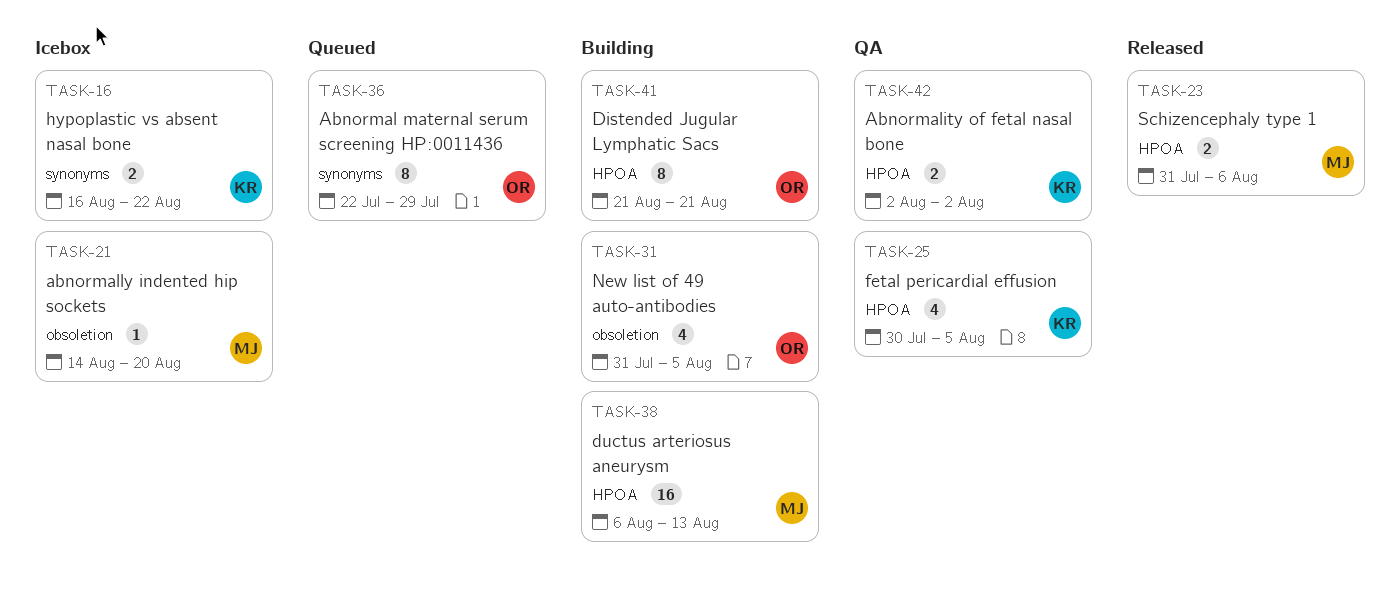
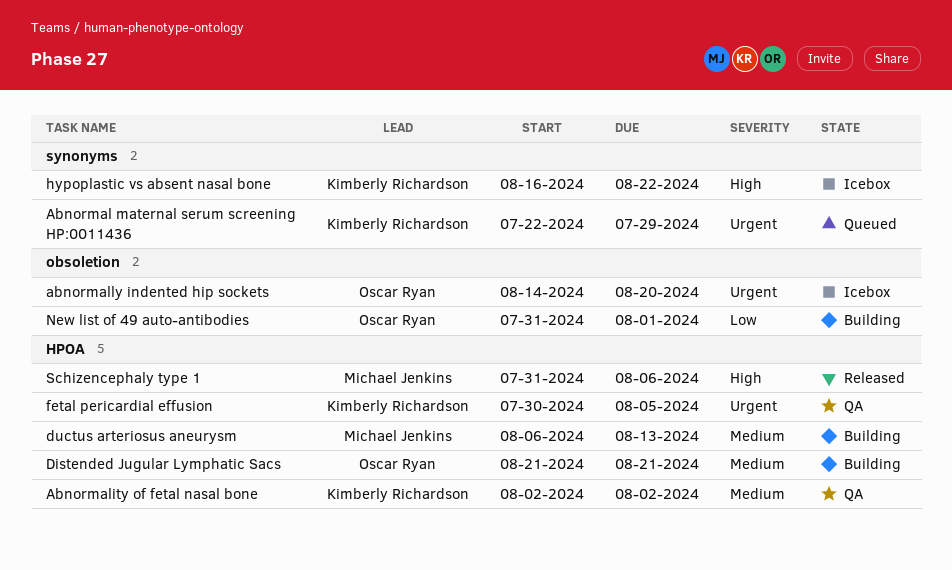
Abnormal maternal serum screening HP:0011436, owner: Oscar Ryan -> Kimberly Richardson
abnormally indented hip sockets, owner: Michael Jenkins -> Oscar Ryan
New list of 49 auto-antibodies, due: Aug 5 -> Aug 1

